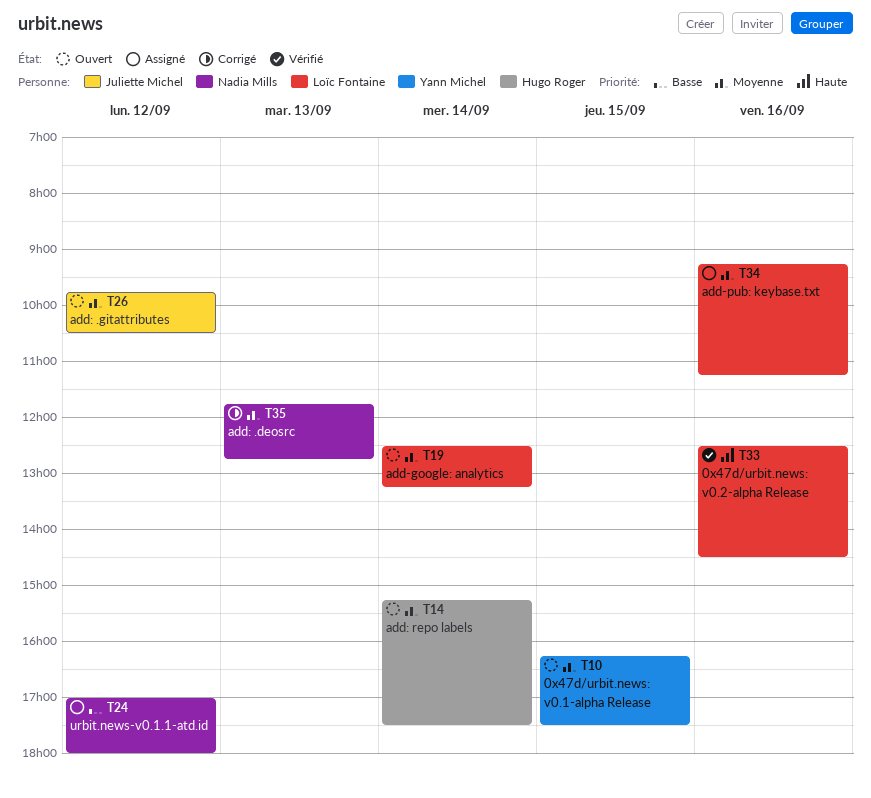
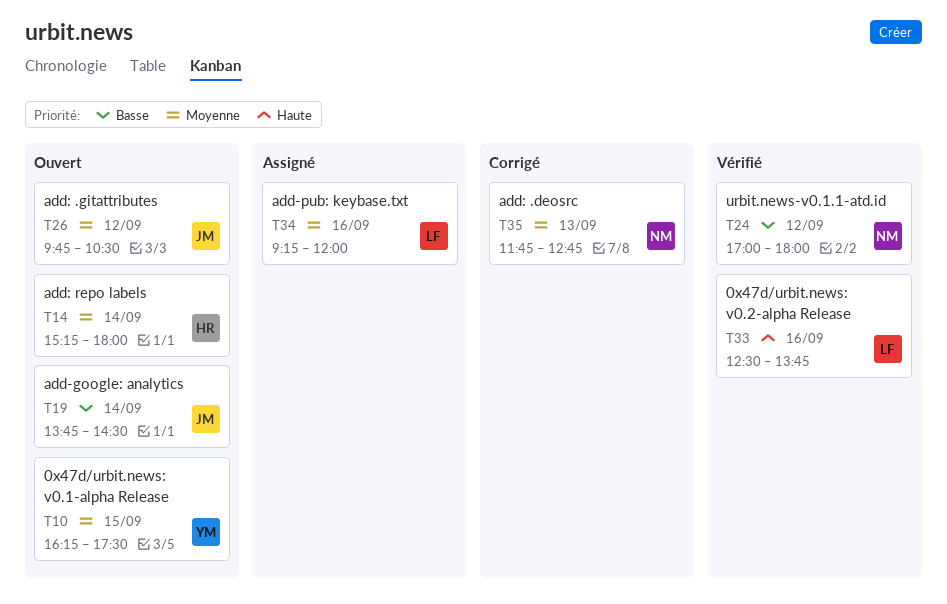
T14, ends: 17:30 -> 18:00
T19, owner: Loïc Fontaine -> Juliette Michel
T19, priority: Moyenne -> Basse
T19, begins: 12:30 -> 13:45
T19, ends: 13:15 -> 14:30
T24, status: Assigné -> Vérifié
T33, ends: 14:30 -> 13:45
T34, ends: 11:15 -> 12:00

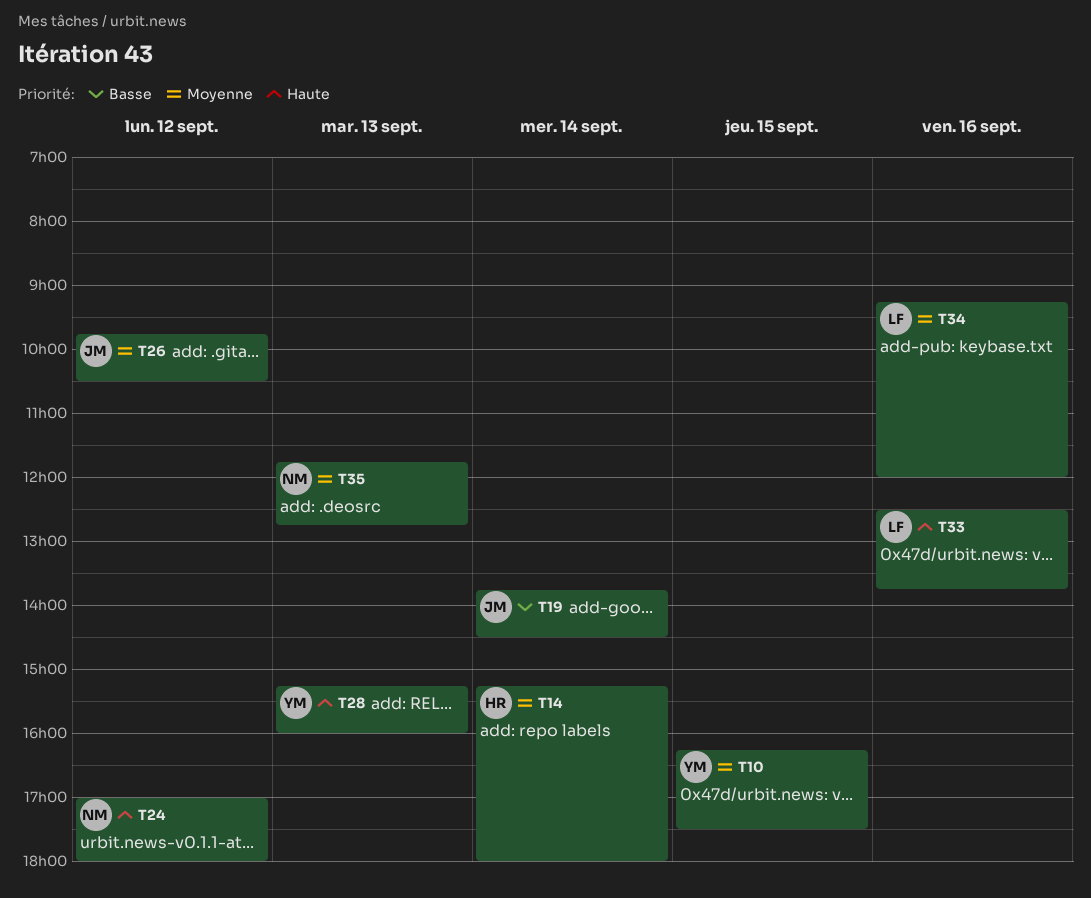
T24, priority: Basse -> Haute
T28: none -> present

